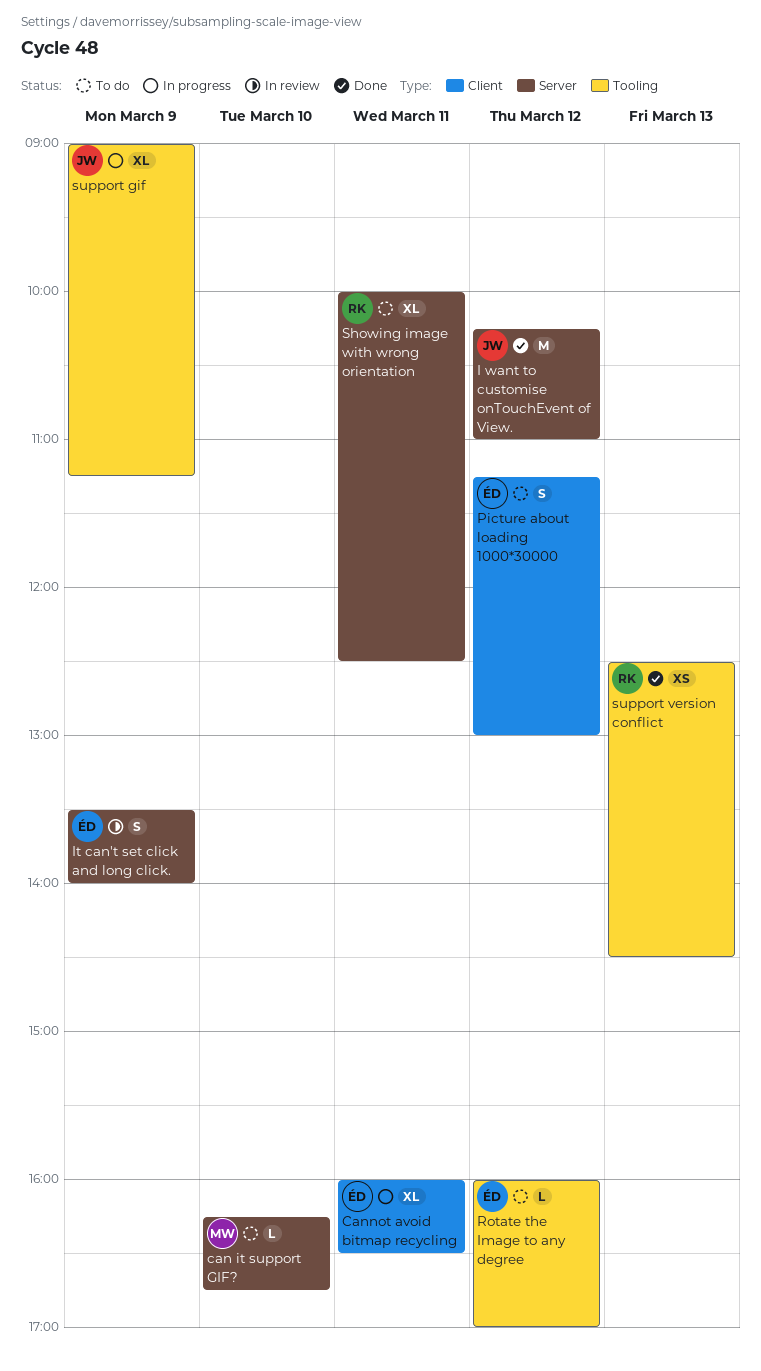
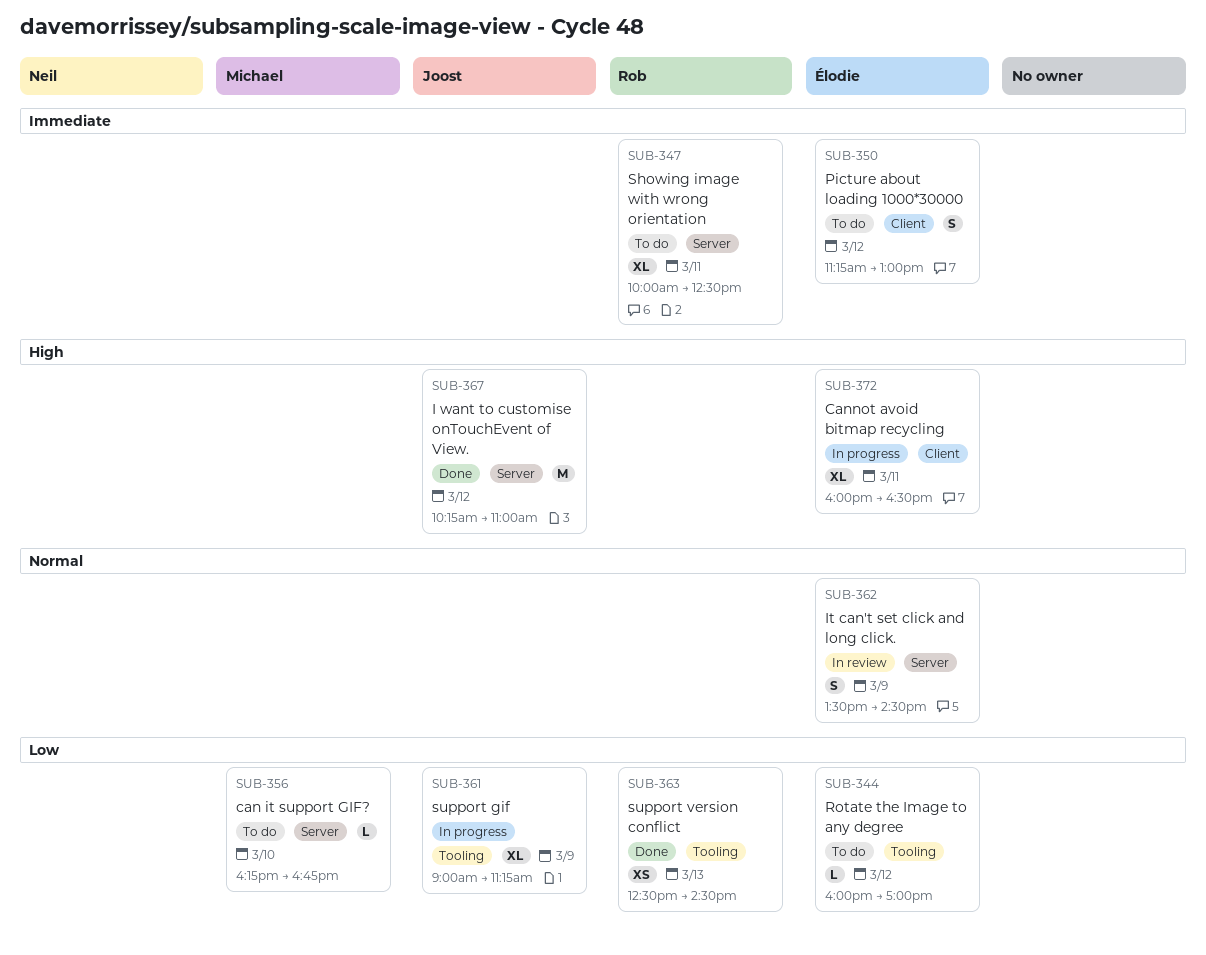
It can't set click and long click., ends: 14:00 -> 14:30

